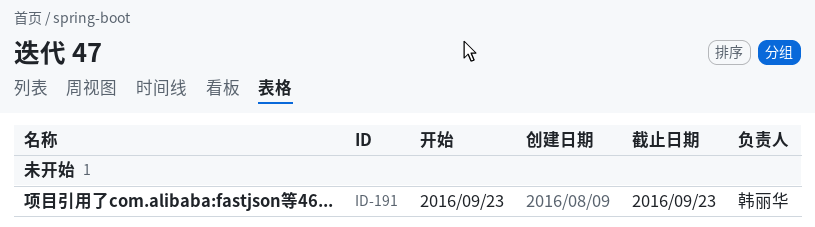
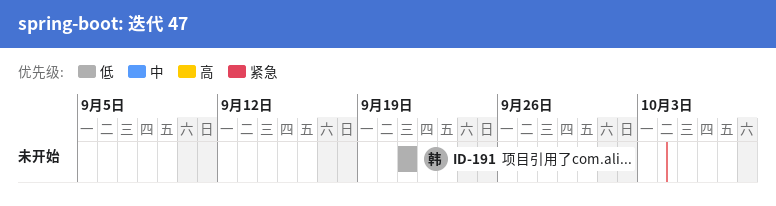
ID-191, start: Sep 23 -> Sep 21
ID-191, due: Sep 23 -> Sep 21

